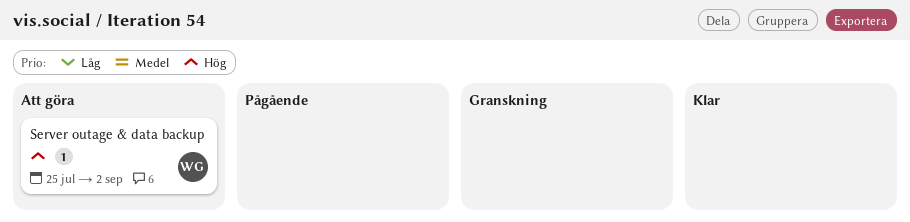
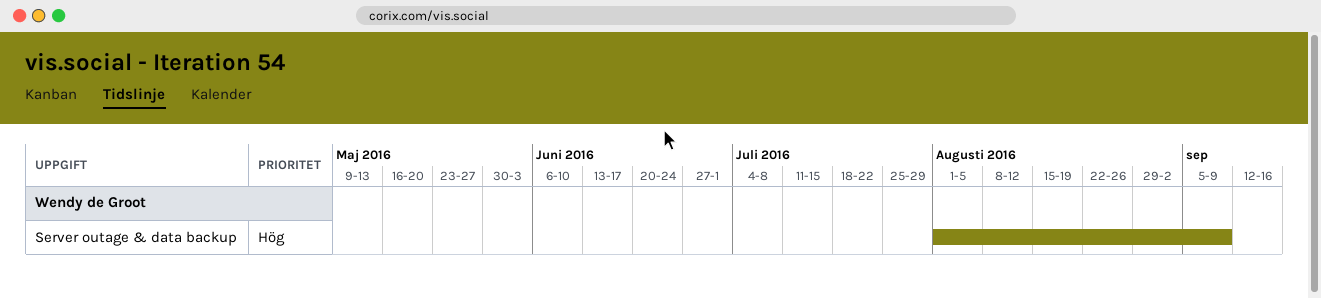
Server outage & data backup, start: Jul 25 -> Aug 1
Server outage & data backup, due: Sep 2 -> Sep 9

